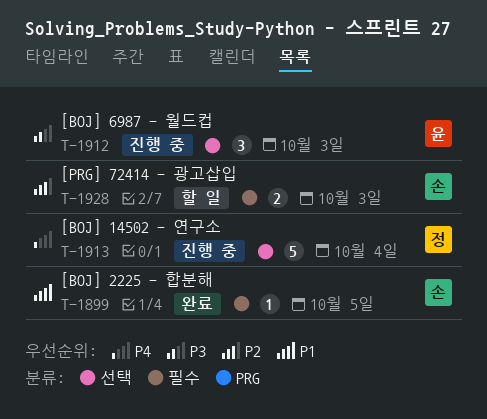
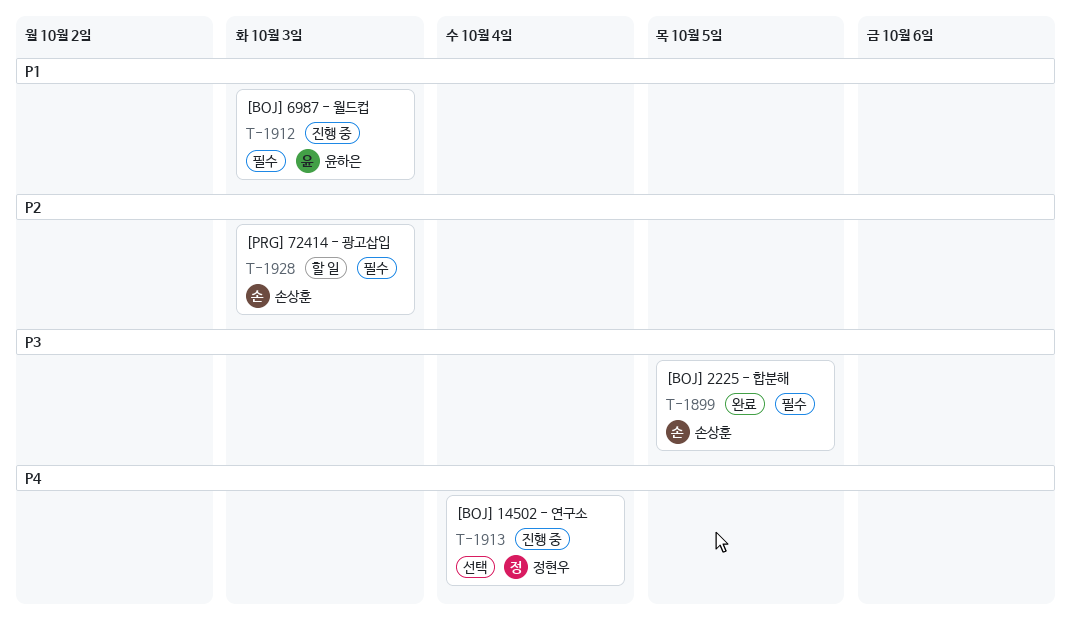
T-1899, priority: P1 -> P3
T-1912, priority: P3 -> P1
T-1912, label: 선택 -> 필수

